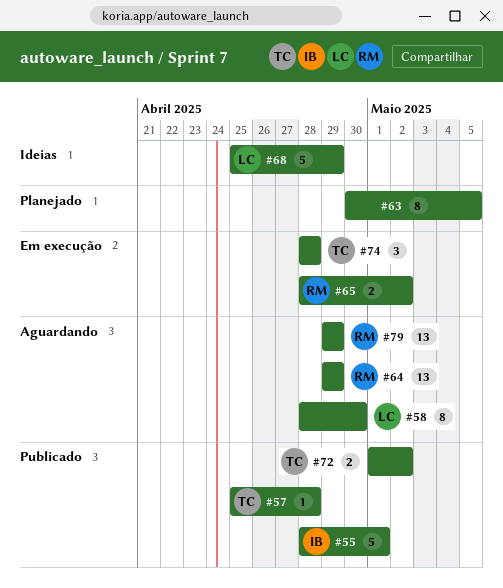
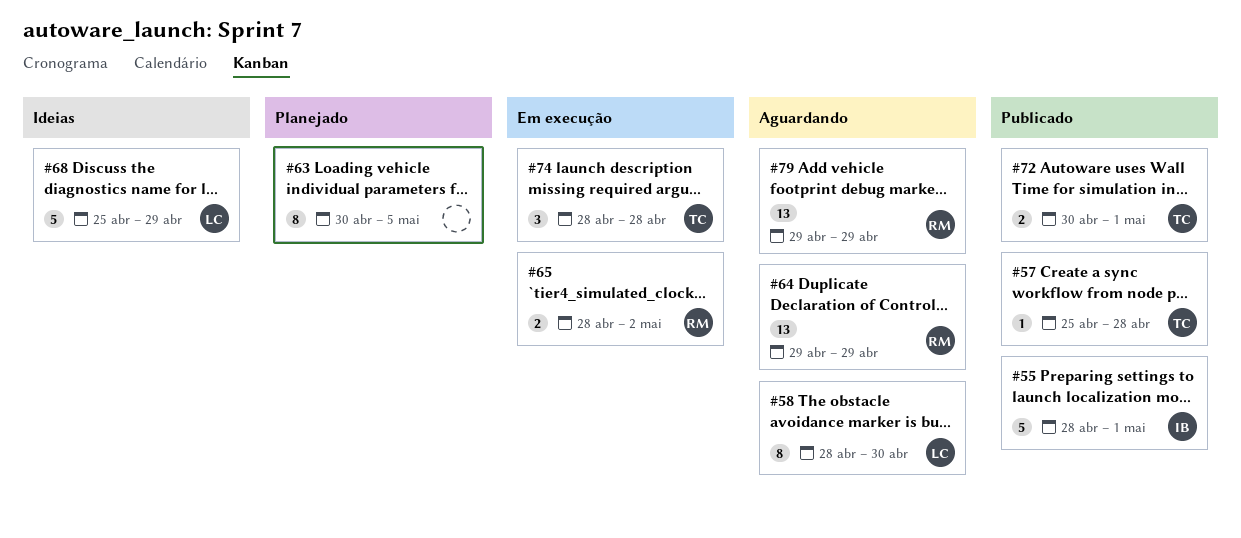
#72, start: May 1 -> Apr 30
#72, due: May 2 -> May 1

